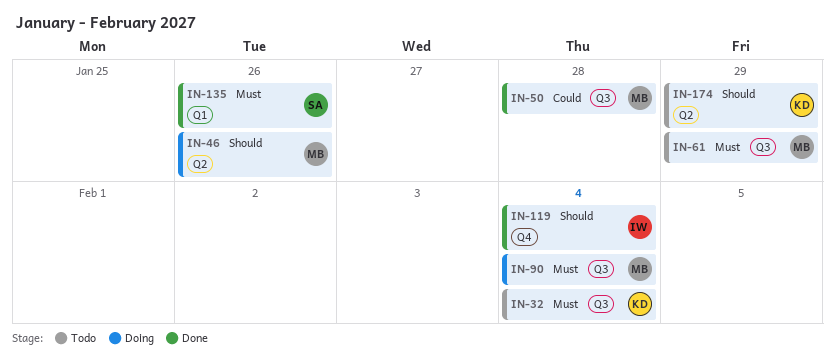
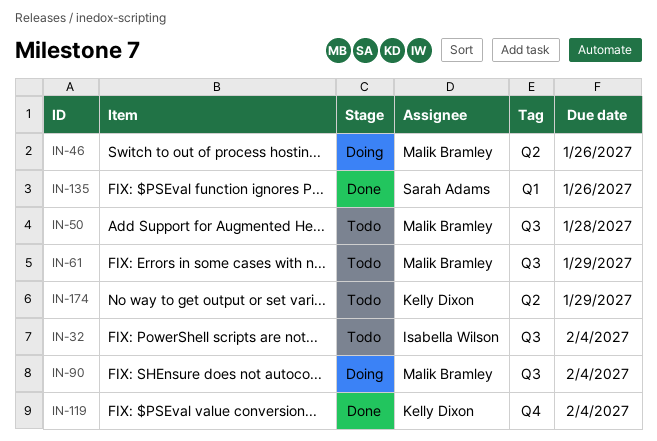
IN-32, owner: Kelly Dixon -> Isabella Wilson
IN-50, status: Done -> Todo
IN-119, owner: Isabella Wilson -> Kelly Dixon

